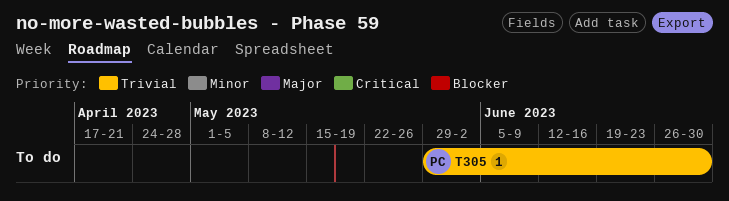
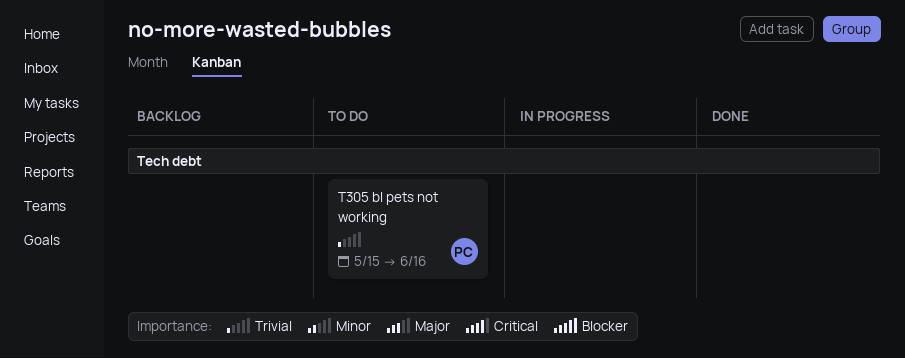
T305, start: May 29 -> May 15
T305, due: Jun 30 -> Jun 16

